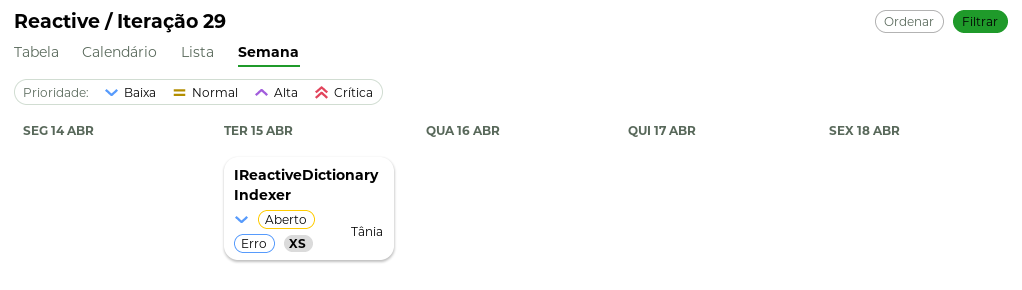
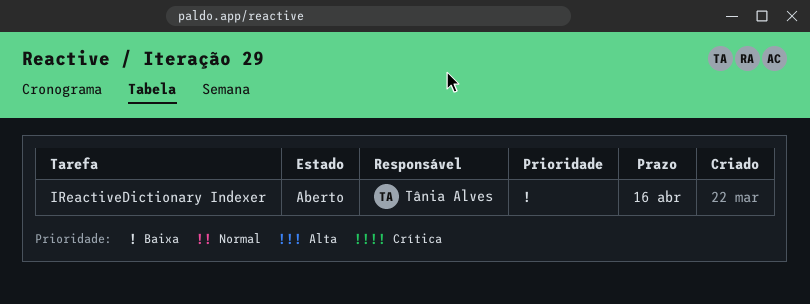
IReactiveDictionary Indexer, due: Apr 15 -> Apr 16

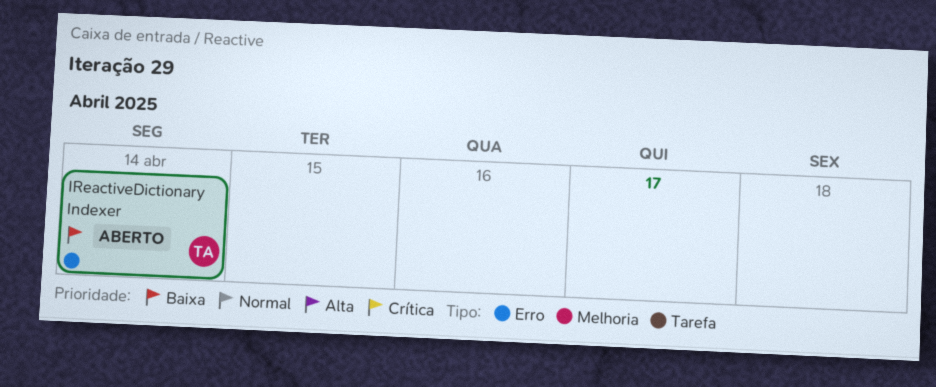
IReactiveDictionary Indexer, due: Apr 16 -> Apr 14

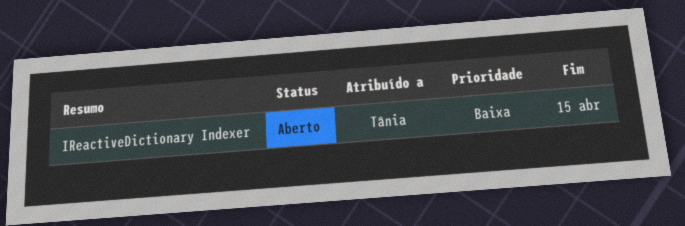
IReactiveDictionary Indexer, due: Apr 14 -> Apr 15

